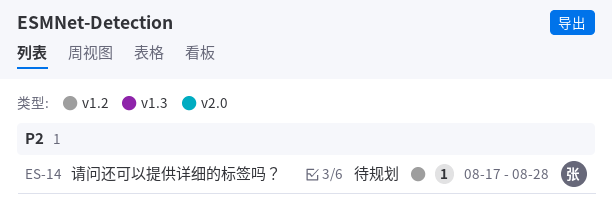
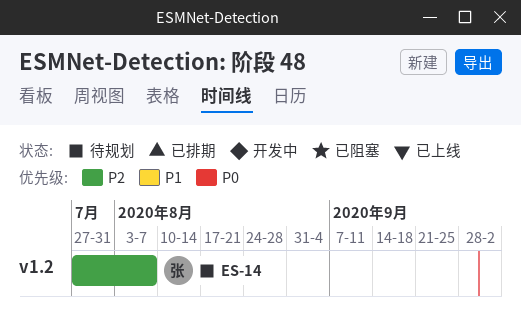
ES-14, start: Aug 17 -> Jul 27
ES-14, due: Aug 28 -> Aug 7

